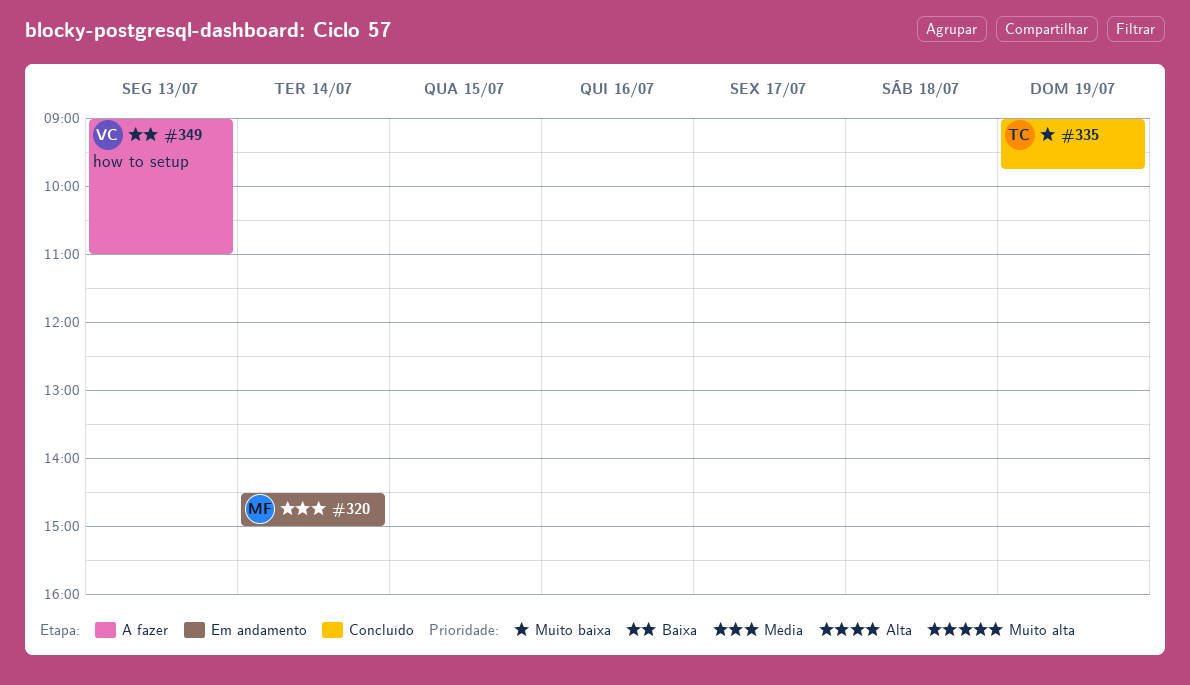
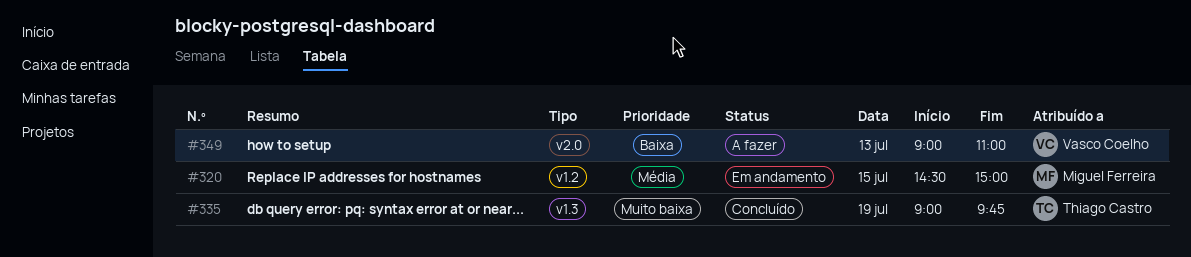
#320, day: Jul 14 -> Jul 15

